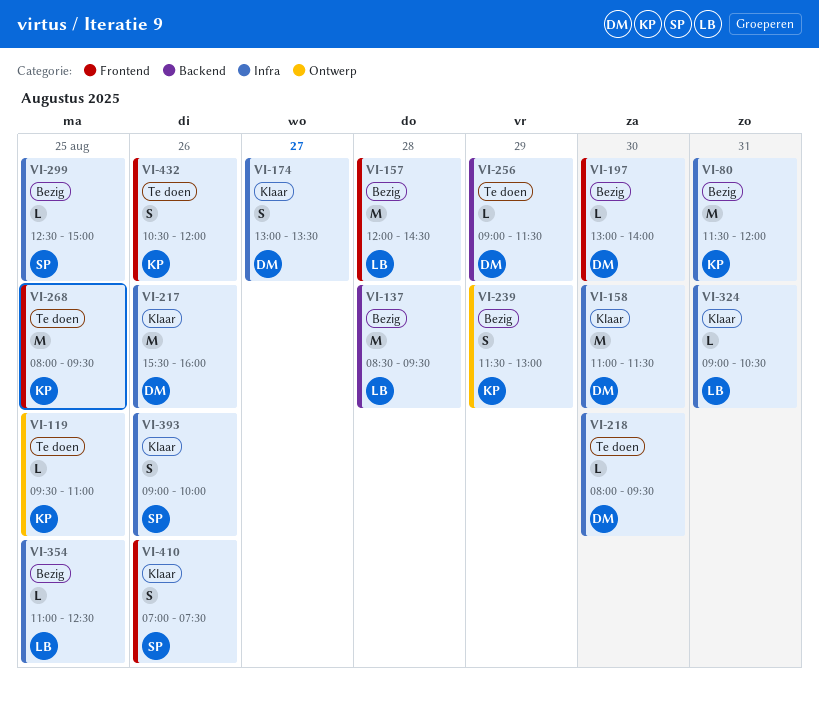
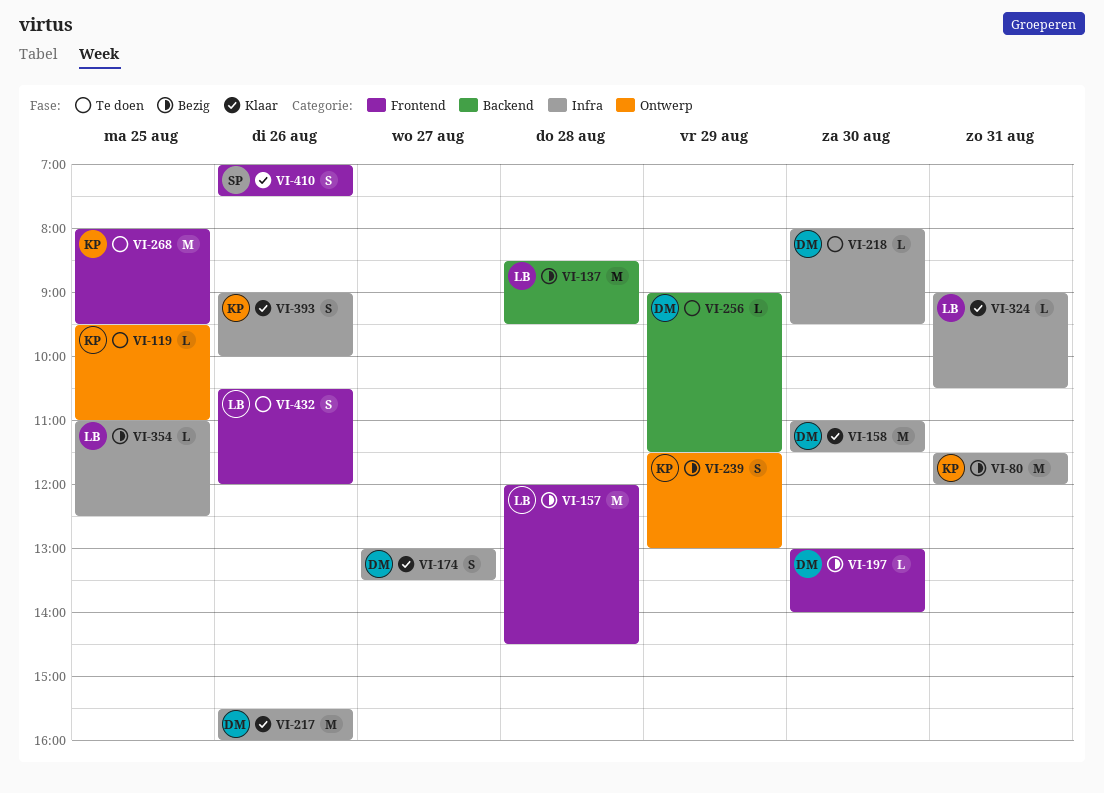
VI-299: present -> none
VI-393, owner: SP -> KP
VI-432, owner: KP -> LB

